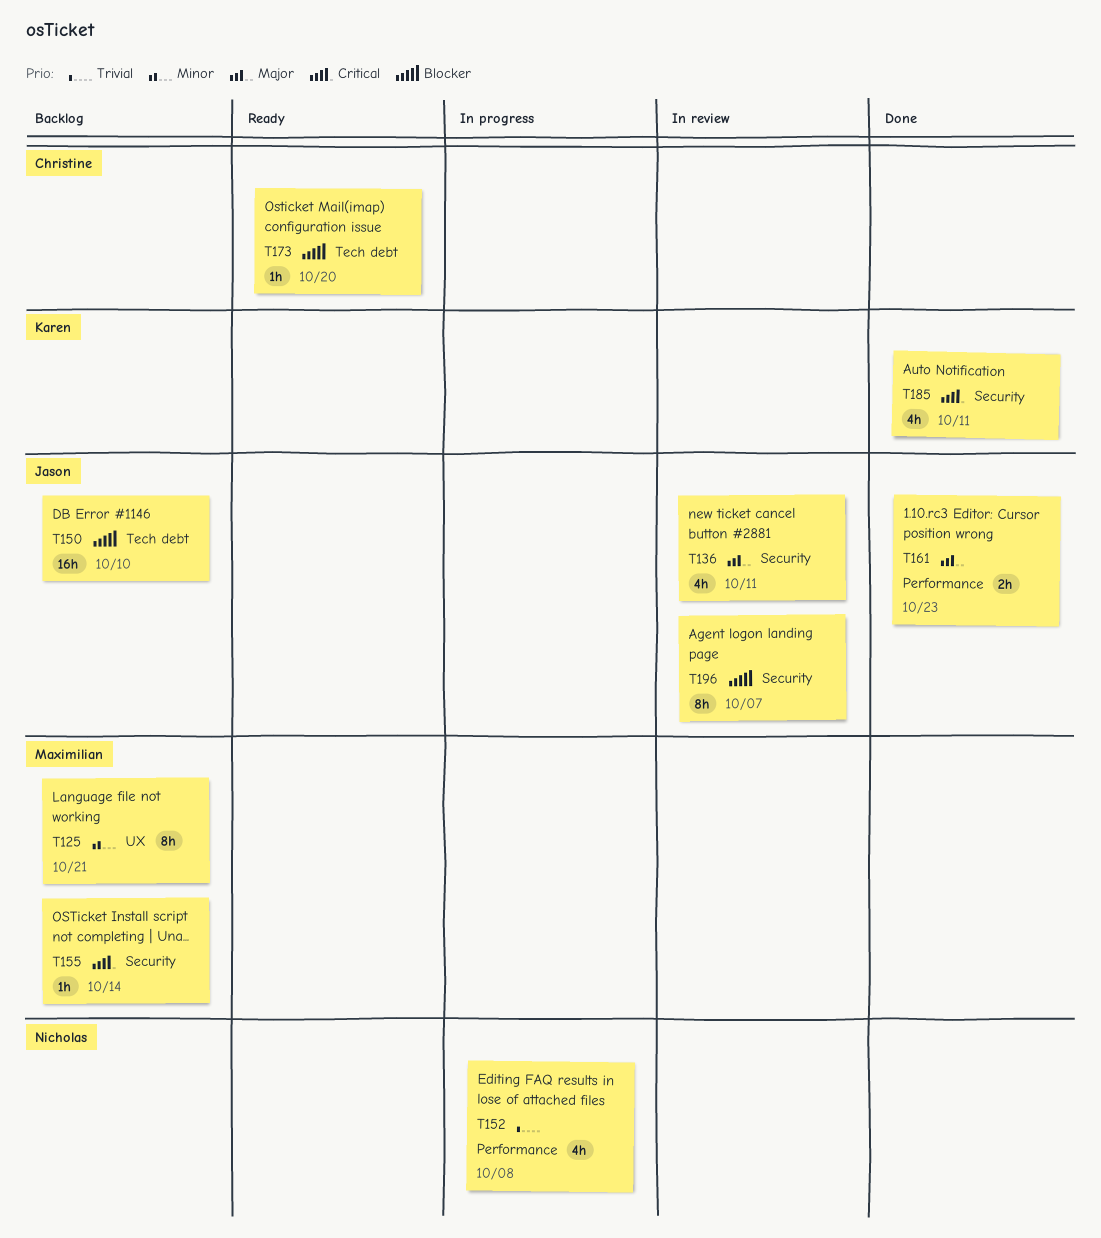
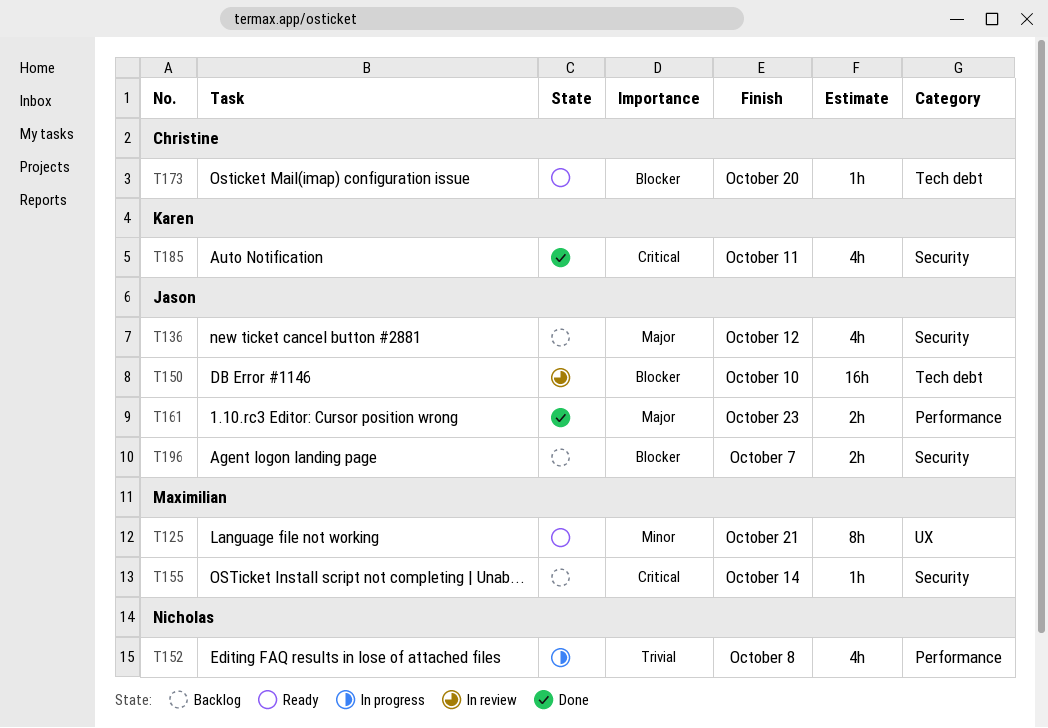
T125, status: Backlog -> Ready
T136, status: In review -> Backlog
T136, due: Oct 11 -> Oct 12
T150, status: Backlog -> In review
T196, status: In review -> Backlog
T196, estimate: 8h -> 2h

